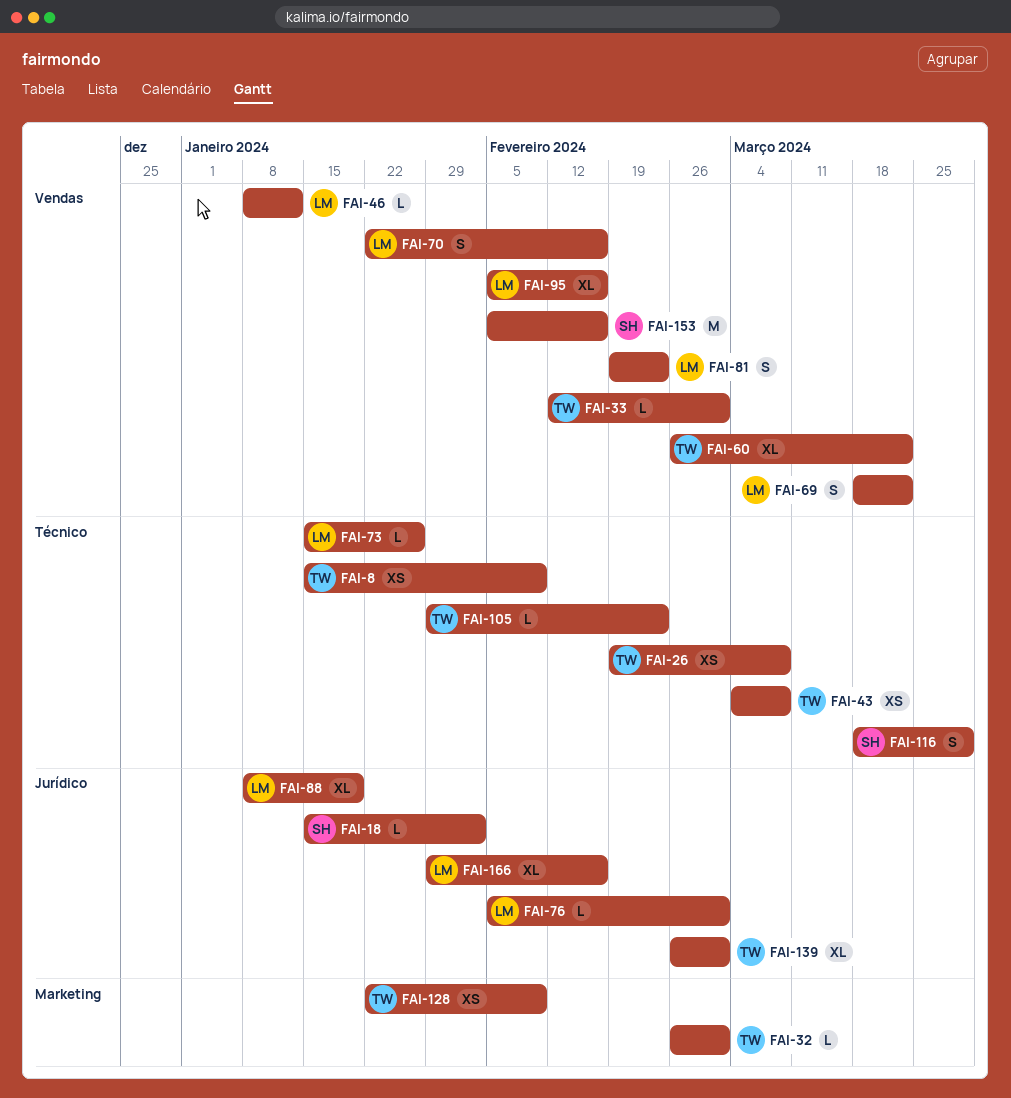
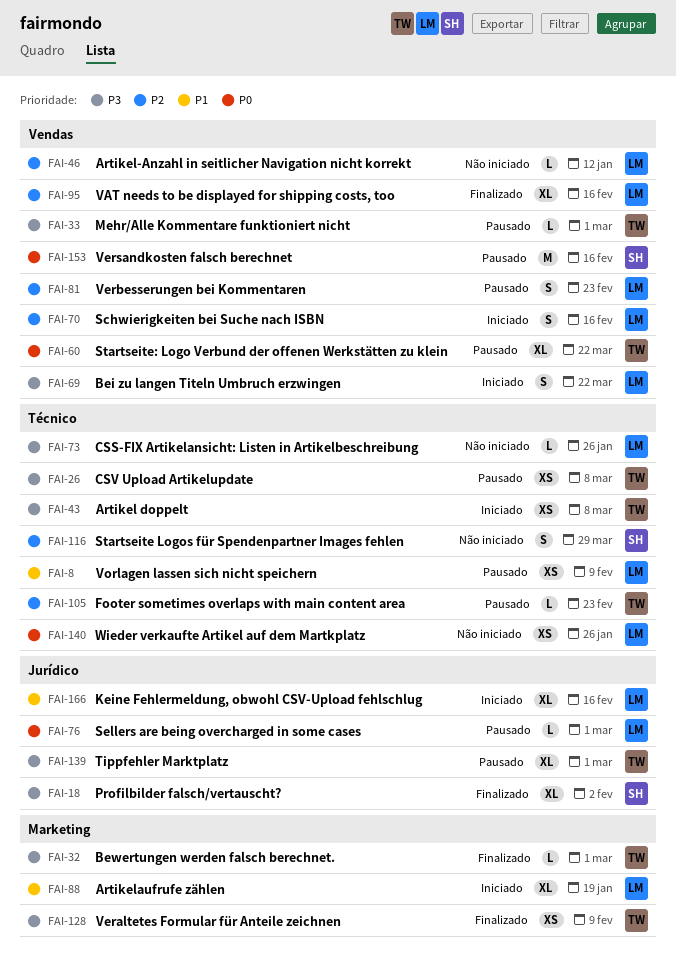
FAI-8, owner: TW -> LM
FAI-18, estimate: L -> XL
FAI-88, label: Jurídico -> Marketing
FAI-140: none -> present

